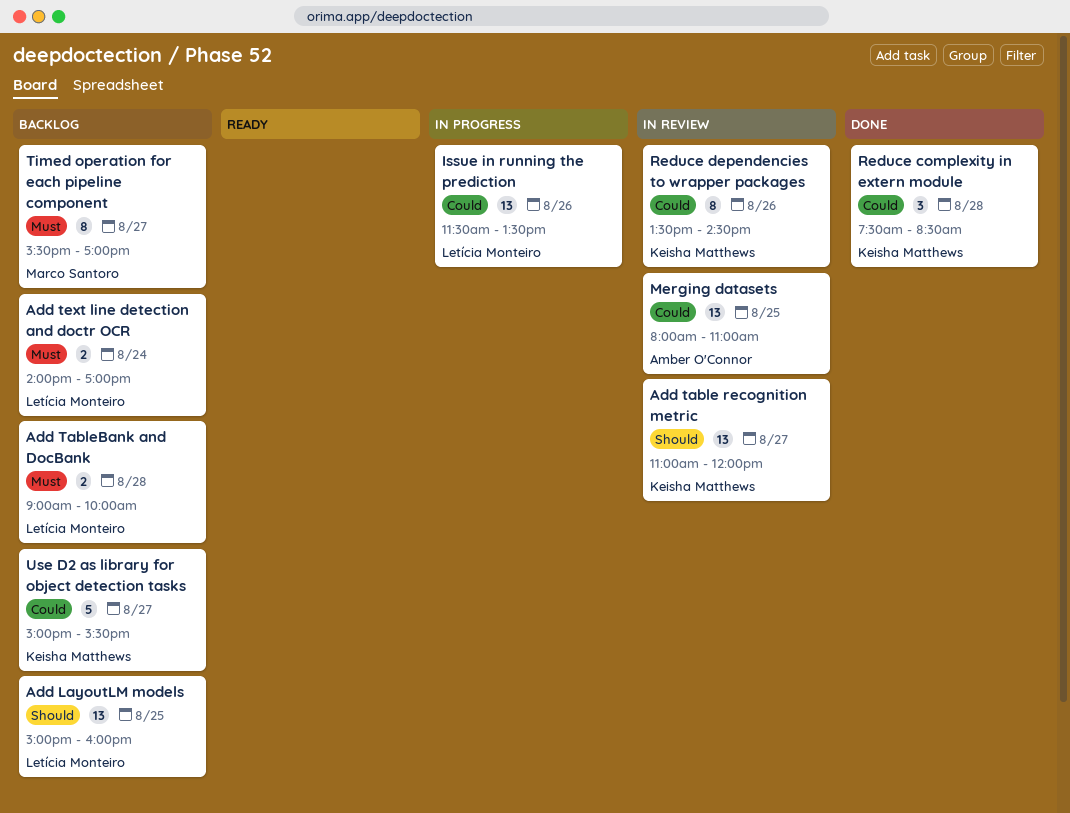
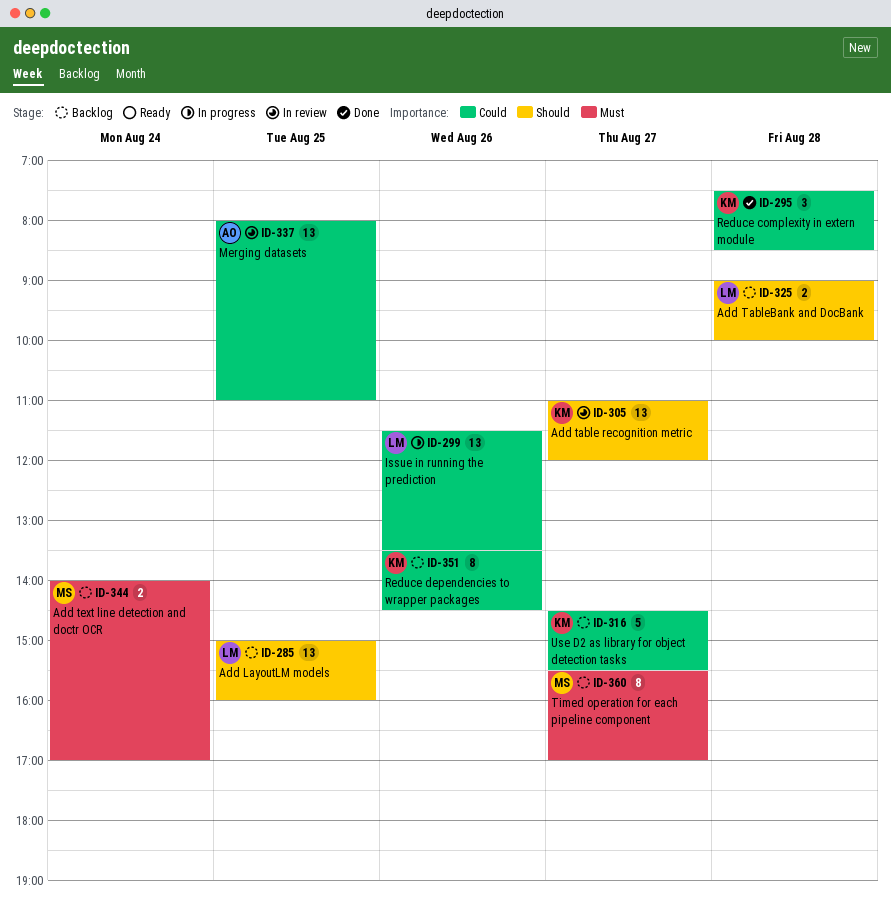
Add TableBank and DocBank, priority: Must -> Should
Add text line detection and doctr OCR, owner: Letícia Monteiro -> Marco Santoro
Reduce dependencies to wrapper packages, status: In review -> Backlog
Use D2 as library for object detection tasks, begins: 15:00 -> 14:30

